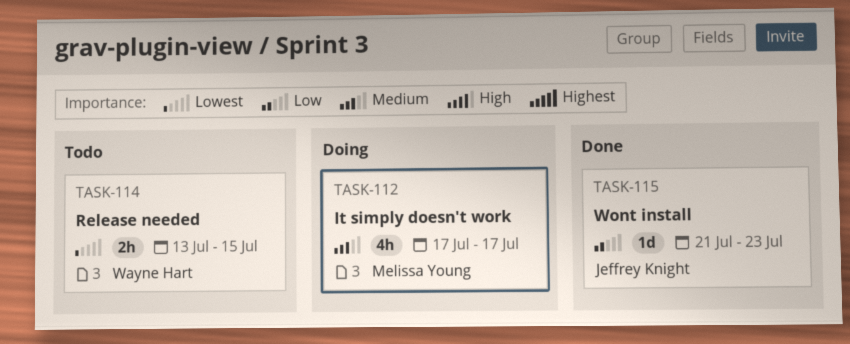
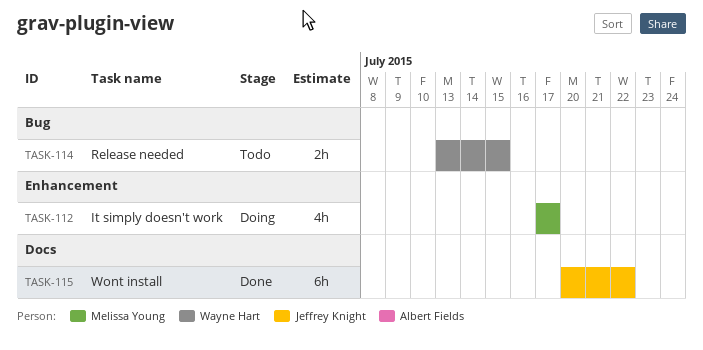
TASK-115, estimate: 1d -> 6h
TASK-115, start: Jul 21 -> Jul 20
TASK-115, due: Jul 23 -> Jul 22

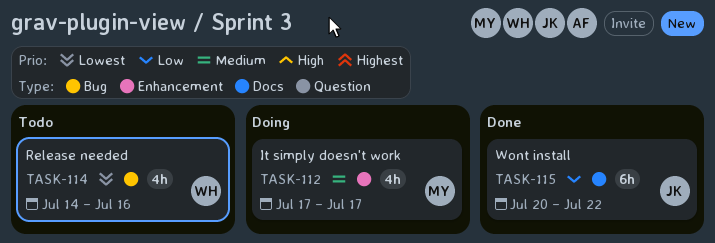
TASK-114, estimate: 2h -> 4h
TASK-114, start: Jul 13 -> Jul 14
TASK-114, due: Jul 15 -> Jul 16

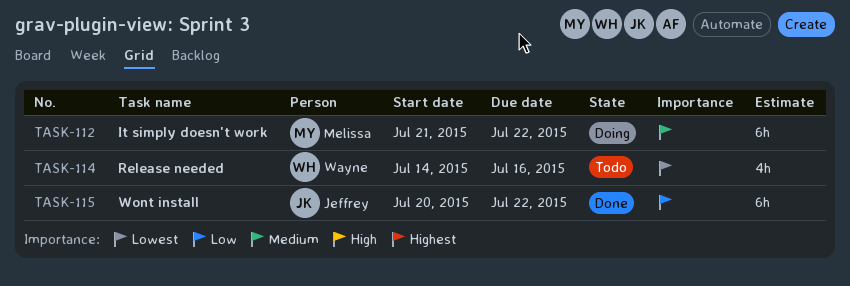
TASK-112, estimate: 4h -> 6h
TASK-112, start: Jul 17 -> Jul 21
TASK-112, due: Jul 17 -> Jul 22

